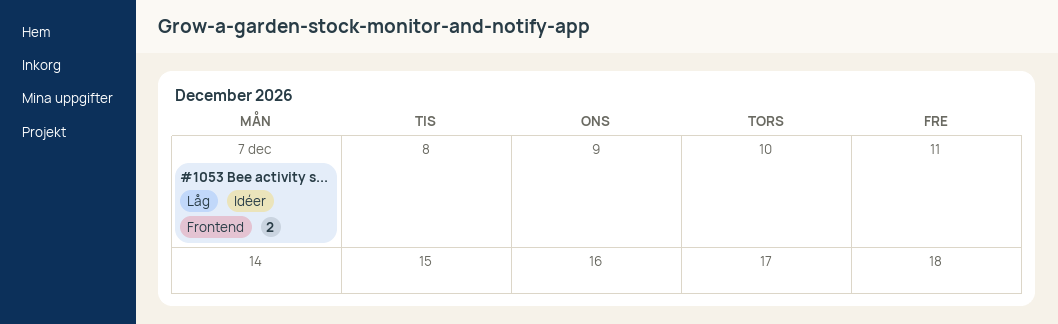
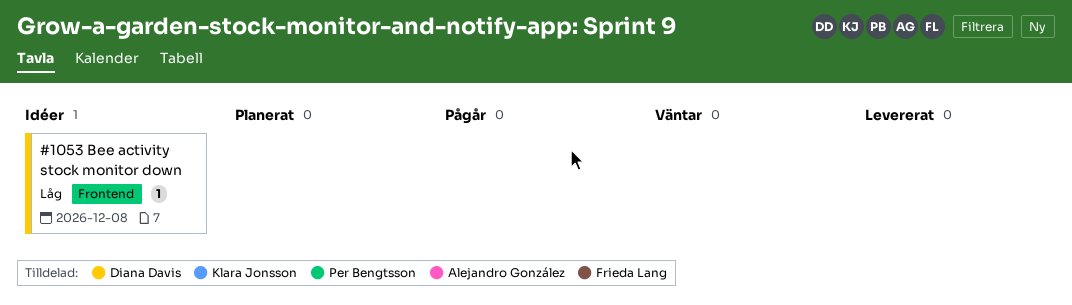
#1053, estimate: 2 -> 1
#1053, due: Dec 7 -> Dec 8

